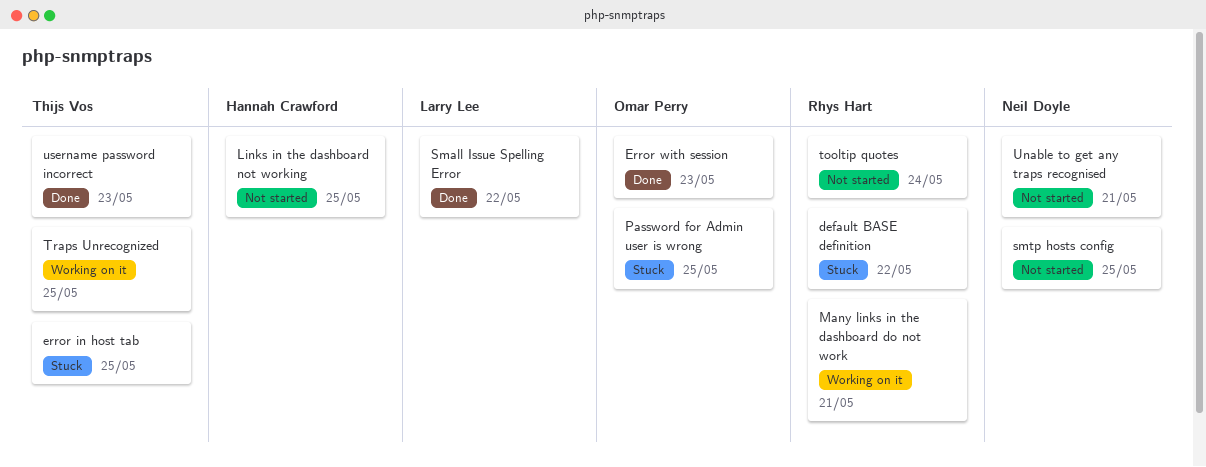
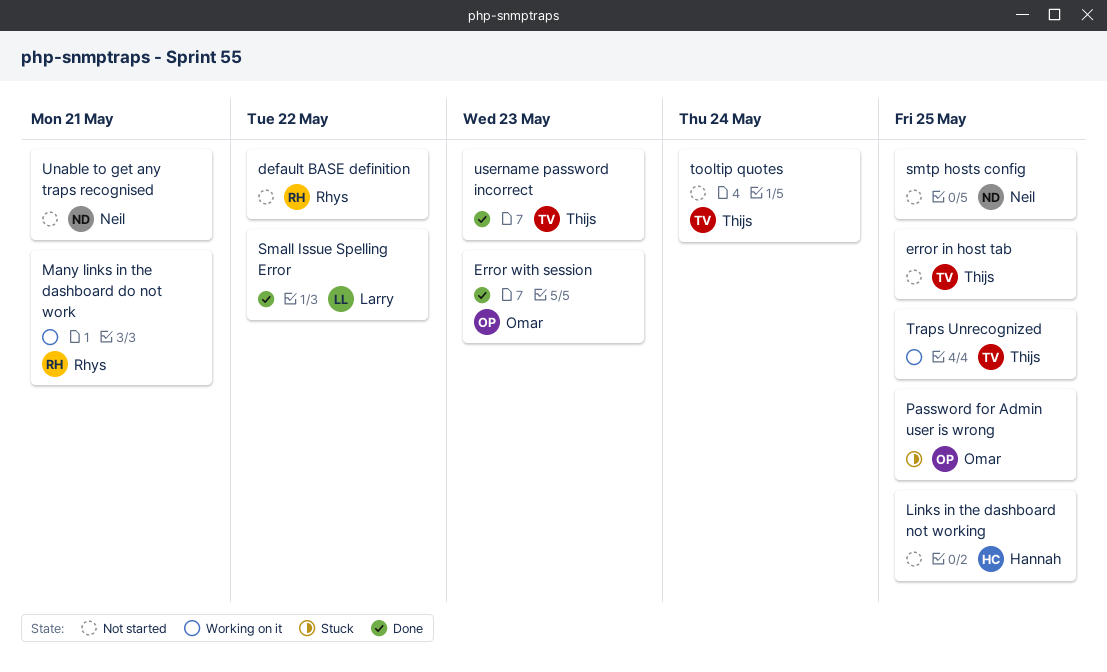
default BASE definition, status: Stuck -> Not started
error in host tab, status: Stuck -> Not started
tooltip quotes, owner: Rhys Hart -> Thijs Vos

